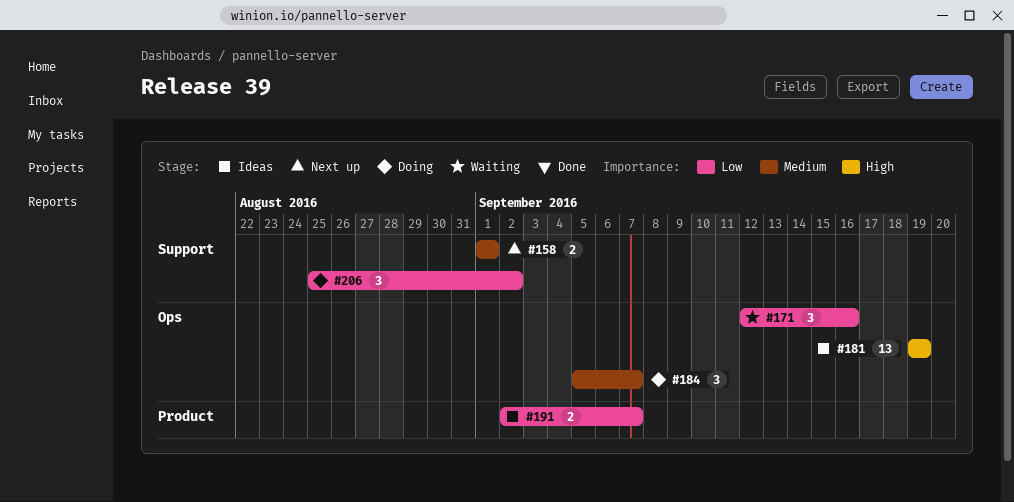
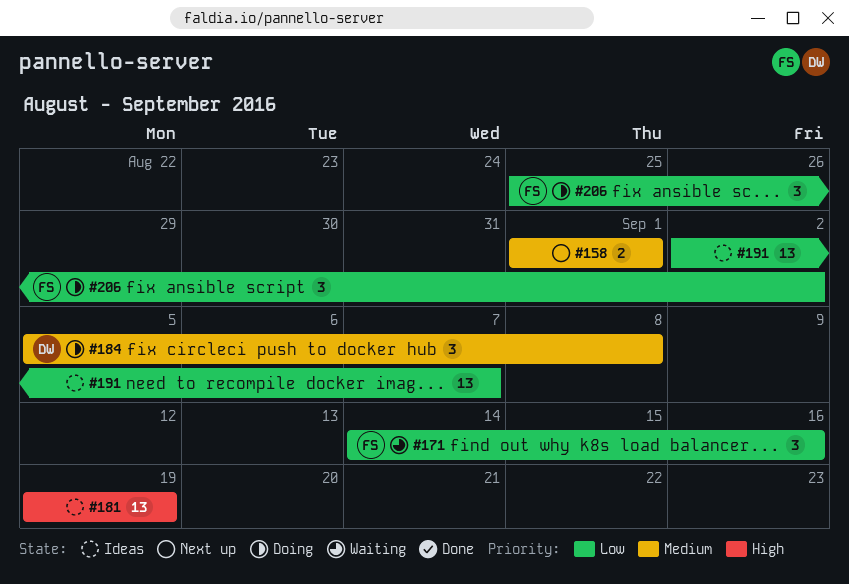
#171, start: Sep 12 -> Sep 14
#184, due: Sep 7 -> Sep 8
#191, estimate: 2 -> 13

